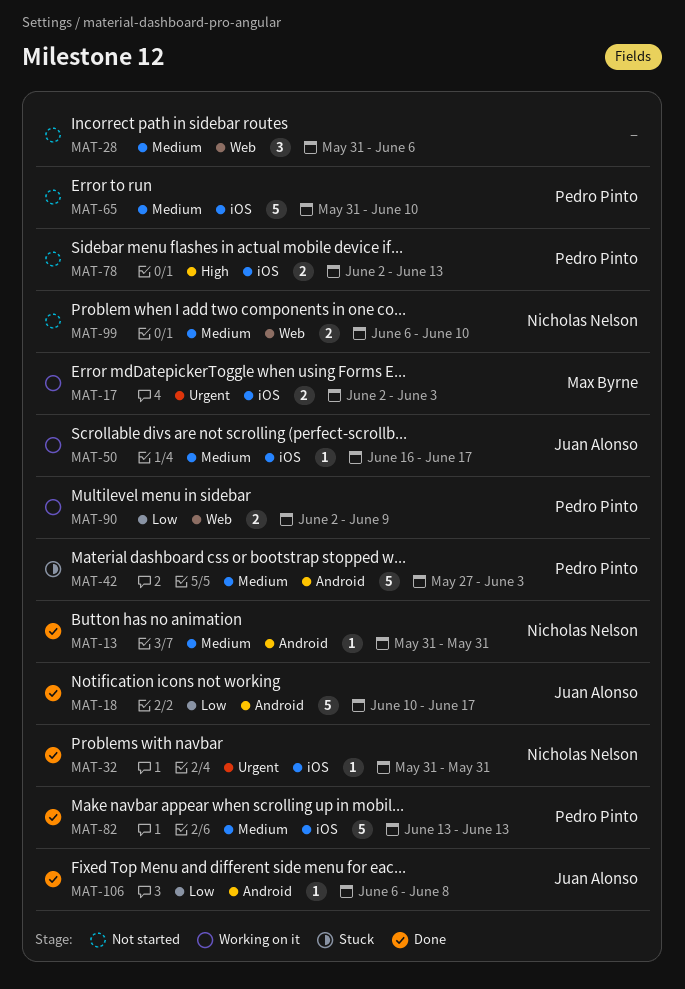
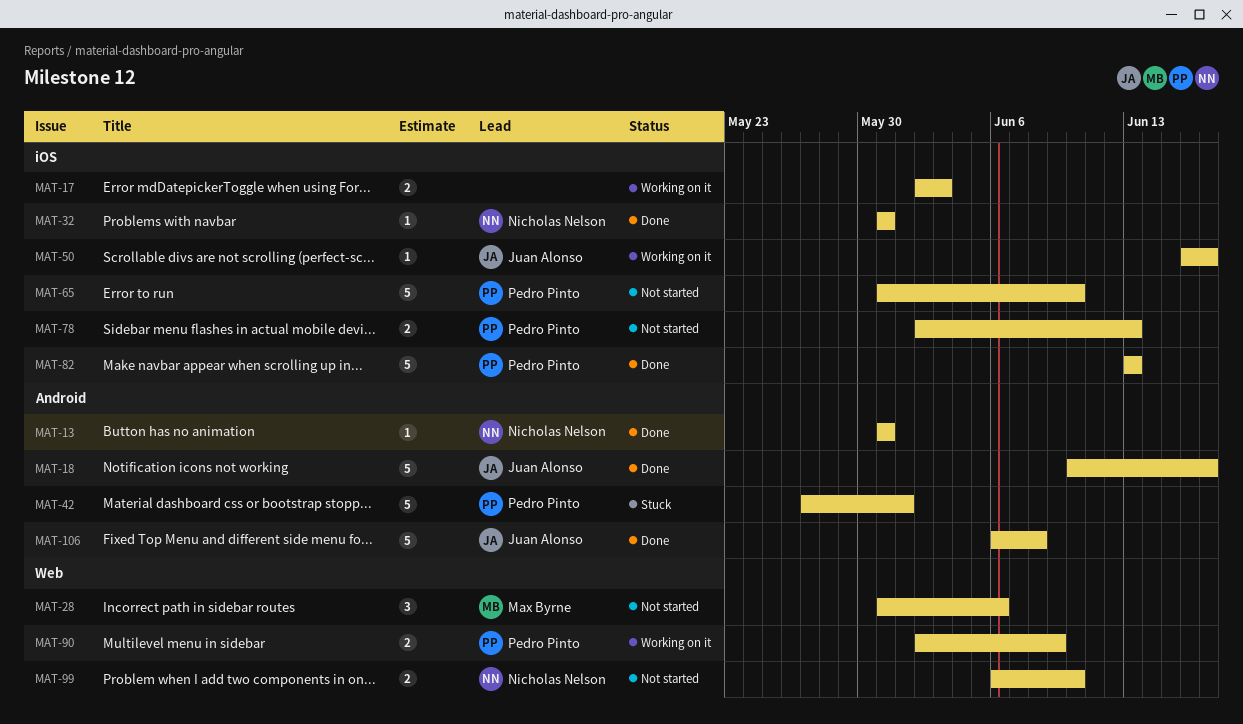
MAT-17, owner: Max Byrne -> none
MAT-28, owner: none -> Max Byrne
MAT-42, due: Jun 3 -> Jun 1
MAT-106, estimate: 1 -> 5

